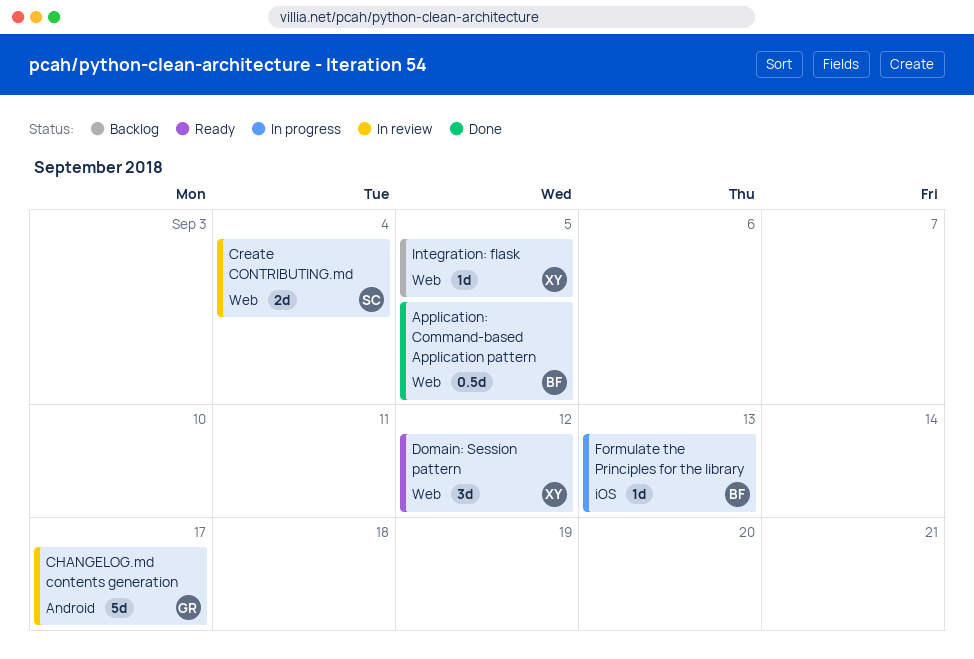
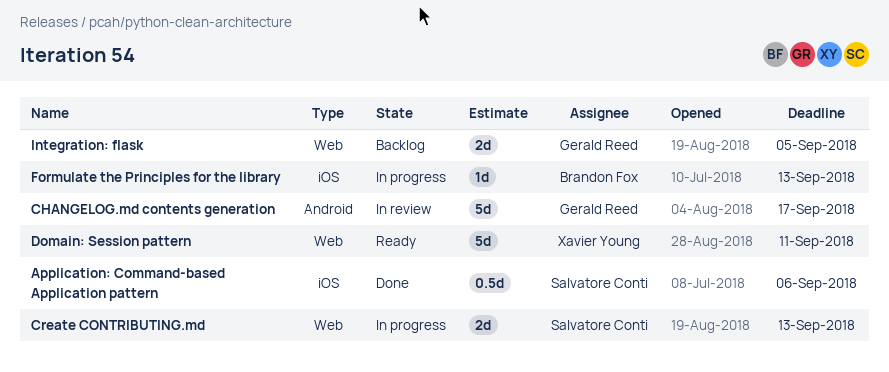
Application: Command-based Application pattern, owner: Brandon Fox -> Salvatore Conti
Application: Command-based Application pattern, label: Web -> iOS
Application: Command-based Application pattern, due: Sep 5 -> Sep 6
Create CONTRIBUTING.md, status: In review -> In progress
Create CONTRIBUTING.md, due: Sep 4 -> Sep 13
Domain: Session pattern, estimate: 3d -> 5d
Domain: Session pattern, due: Sep 12 -> Sep 11
Integration: flask, owner: Xavier Young -> Gerald Reed
Integration: flask, estimate: 1d -> 2d

